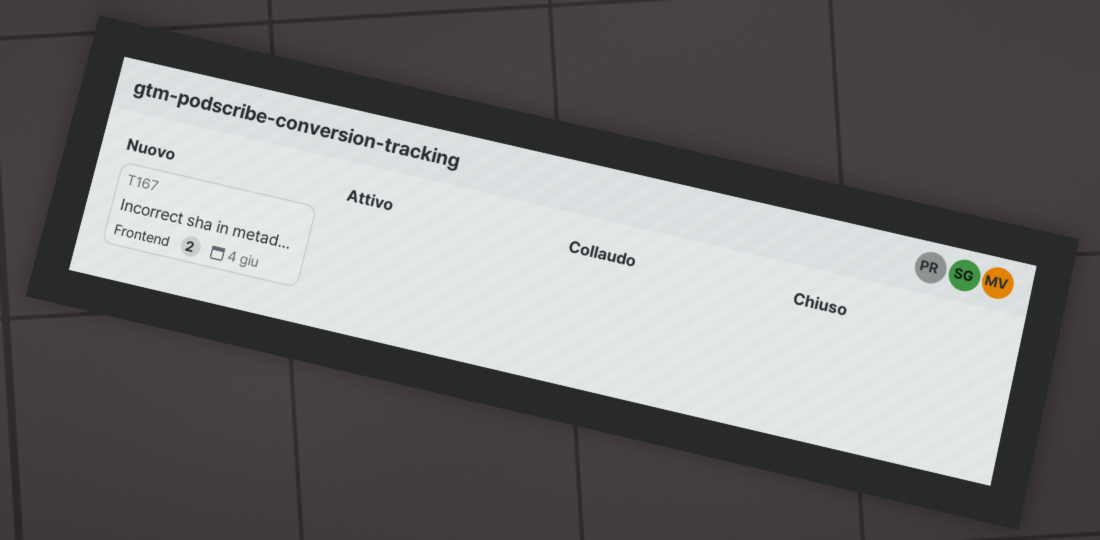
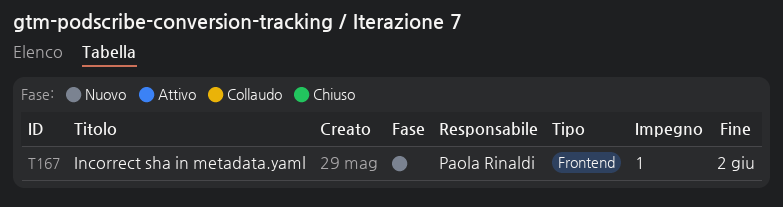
T167, estimate: 2 -> 1
T167, due: Jun 4 -> Jun 2

